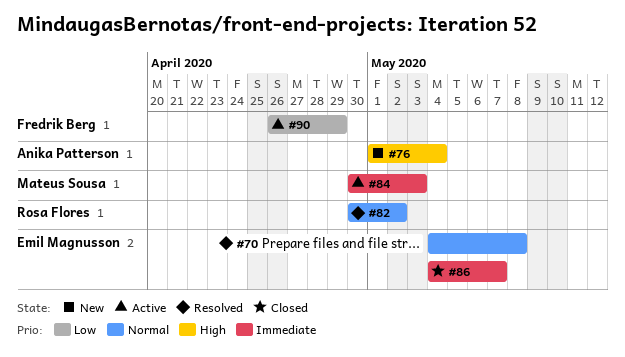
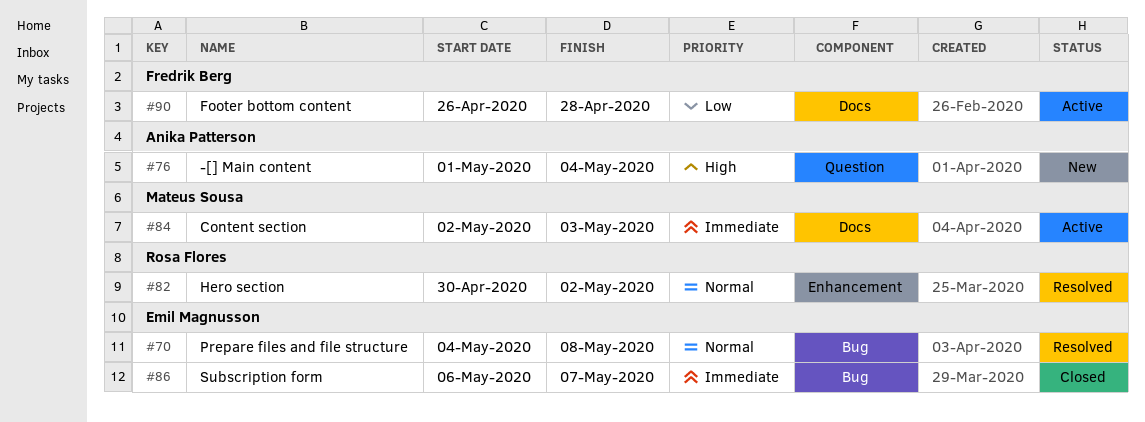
#84, start: Apr 30 -> May 2
#86, start: May 4 -> May 6
#90, due: Apr 29 -> Apr 28

